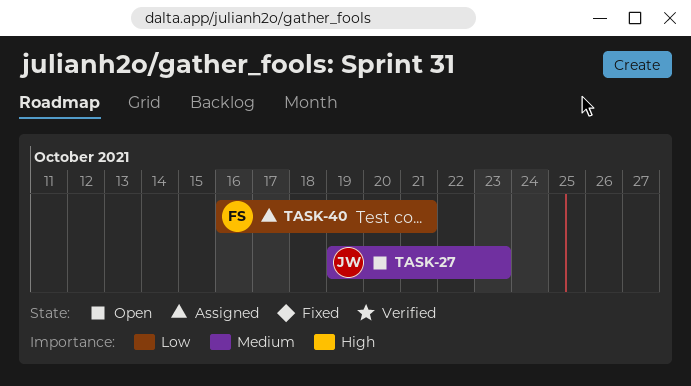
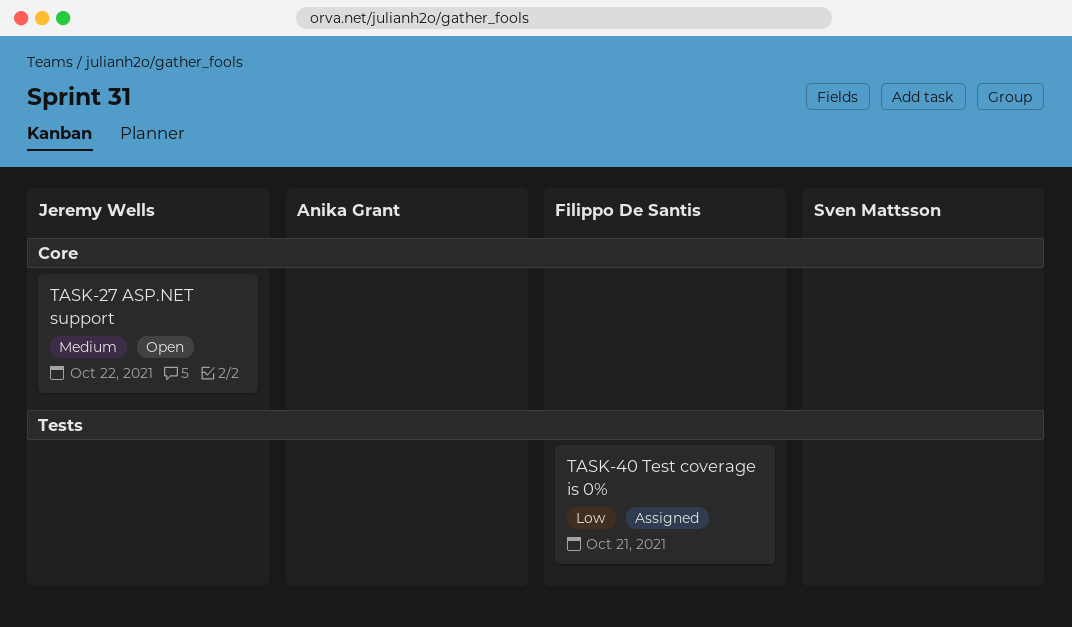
TASK-27, due: Oct 23 -> Oct 22

